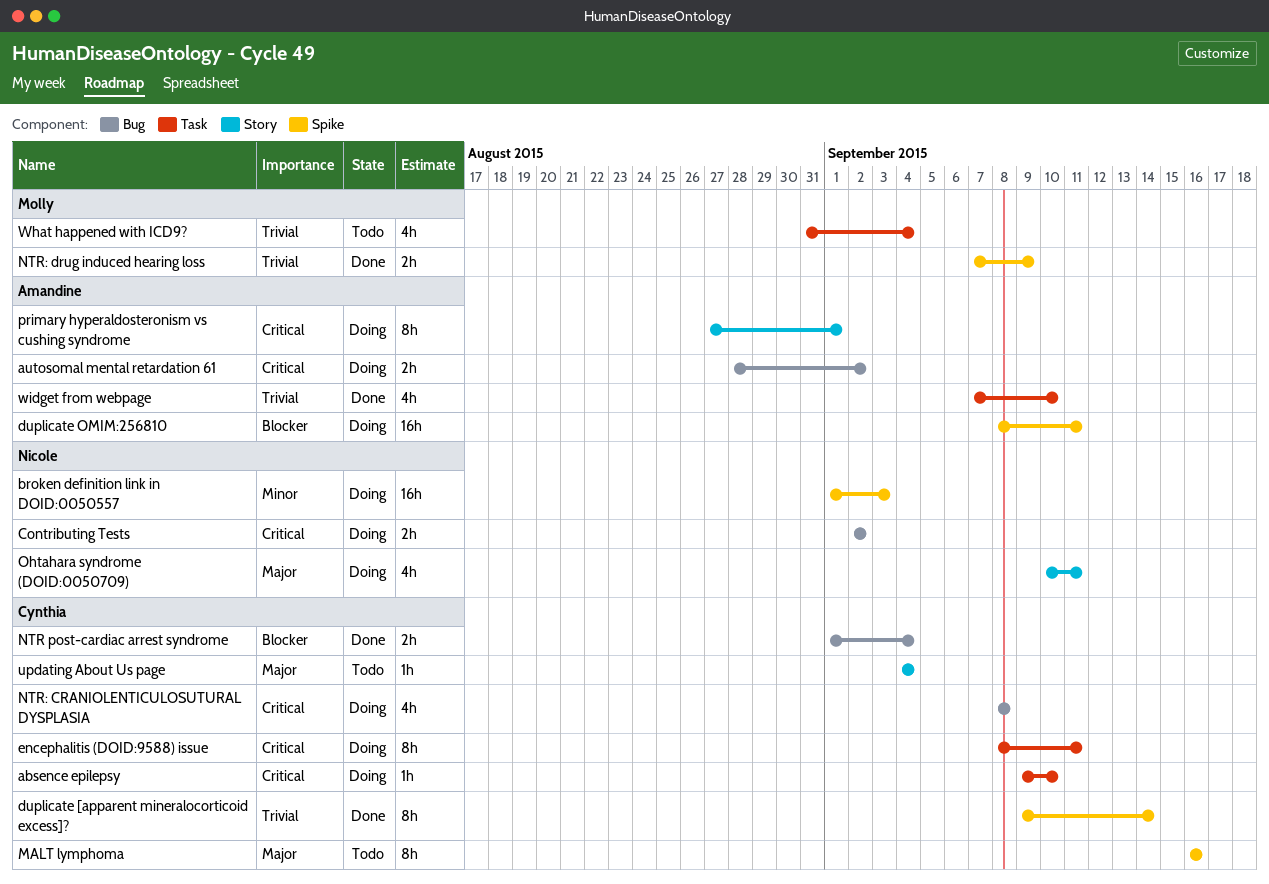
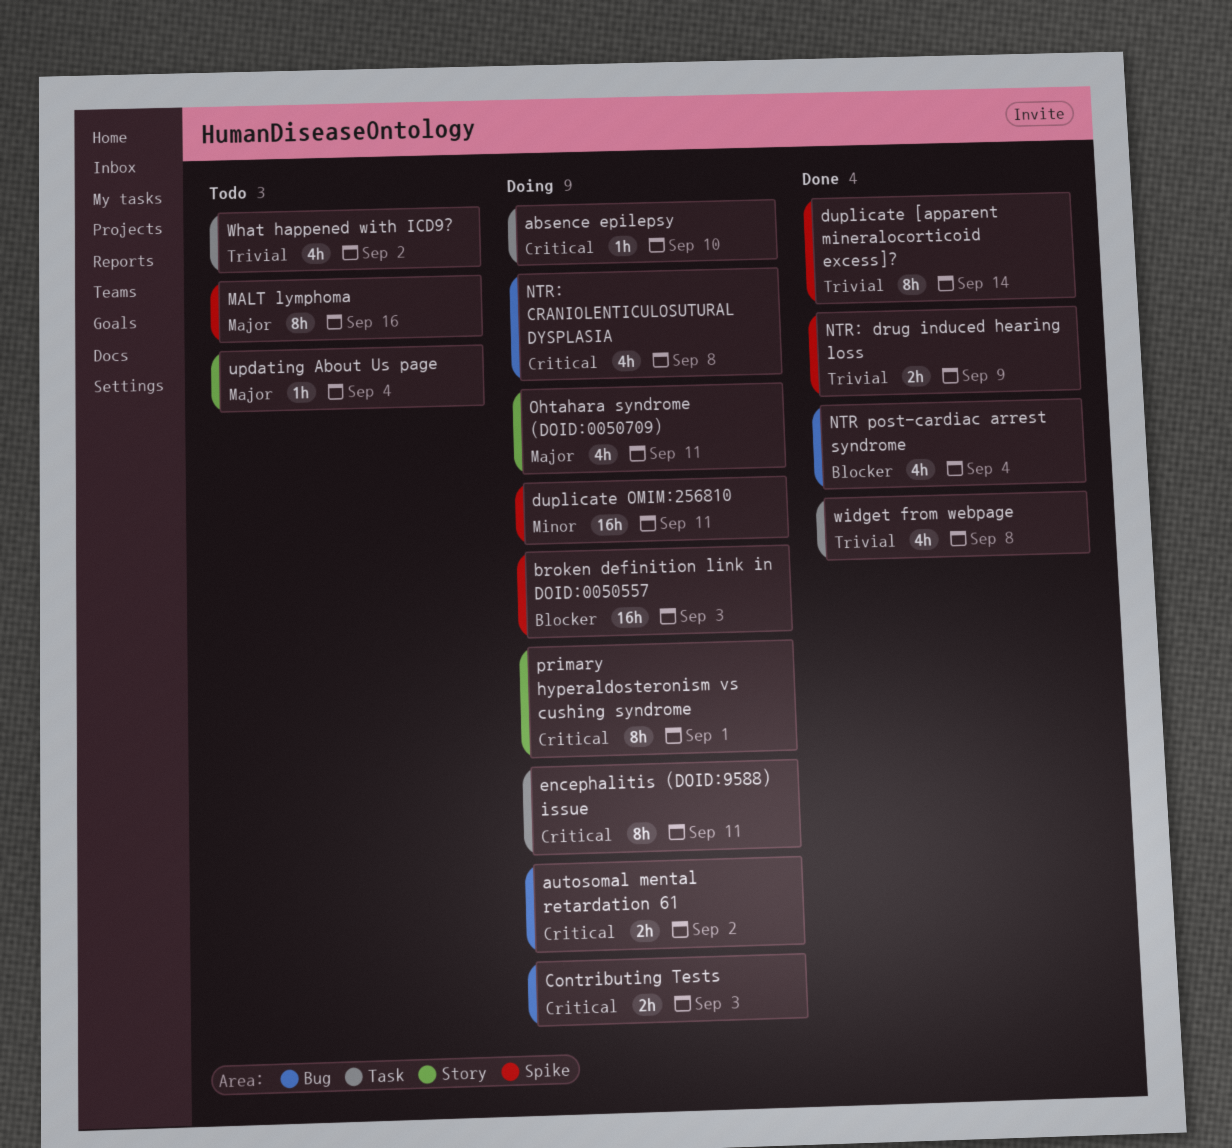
broken definition link in DOID:0050557, priority: Minor -> Blocker
Contributing Tests, due: Sep 2 -> Sep 3
duplicate OMIM:256810, priority: Blocker -> Minor
NTR post-cardiac arrest syndrome, estimate: 2h -> 4h
What happened with ICD9?, due: Sep 4 -> Sep 2
widget from webpage, due: Sep 10 -> Sep 8

